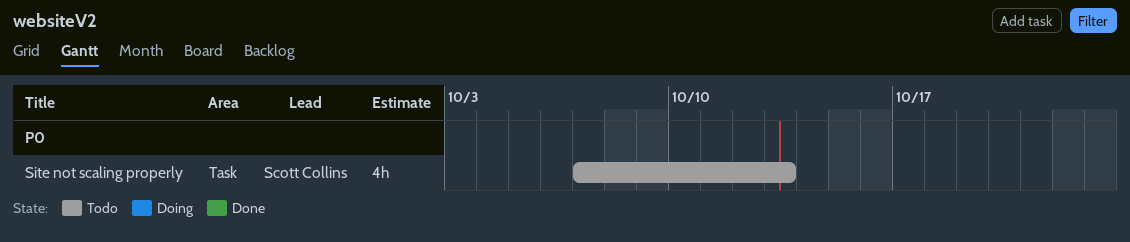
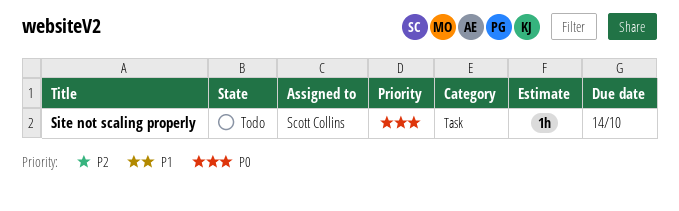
Site not scaling properly, estimate: 4h -> 1h
Site not scaling properly, due: Oct 13 -> Oct 14

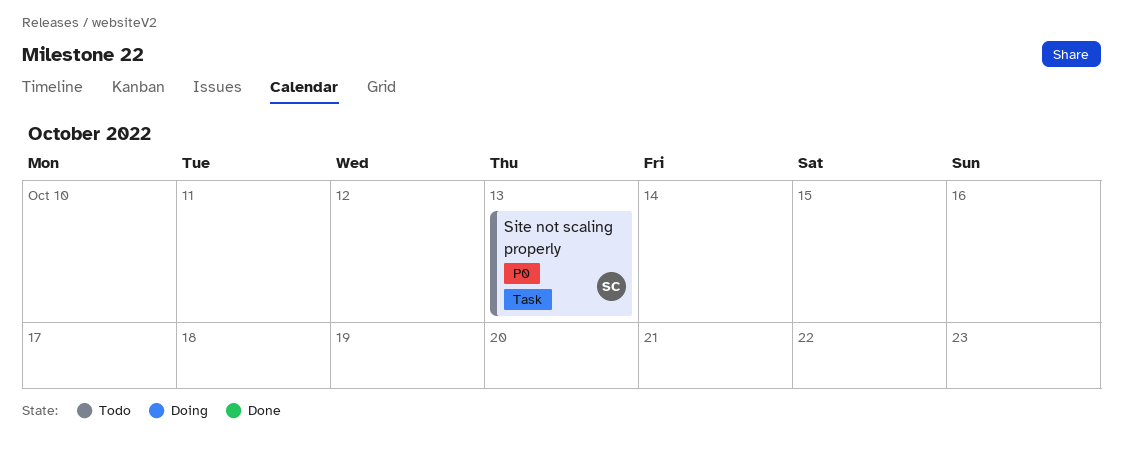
Site not scaling properly, due: Oct 14 -> Oct 13

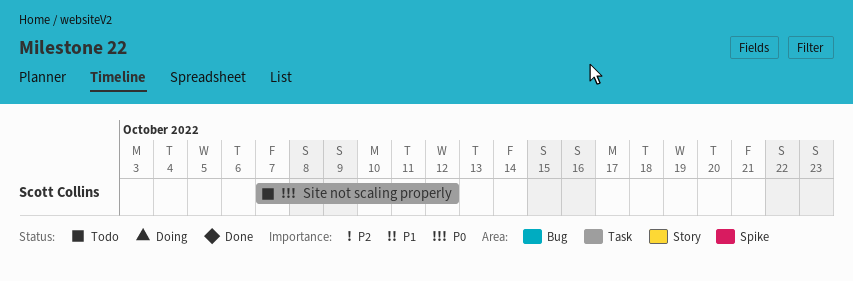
Site not scaling properly, due: Oct 13 -> Oct 12

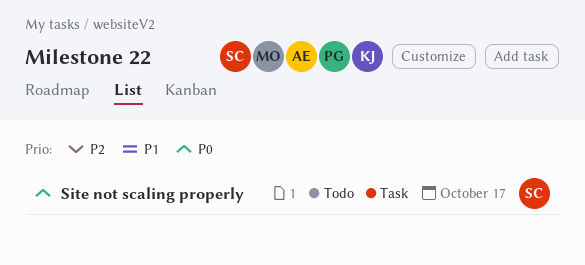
Site not scaling properly, due: Oct 12 -> Oct 17

